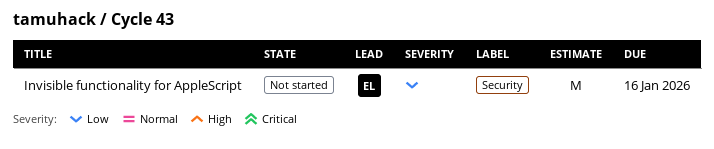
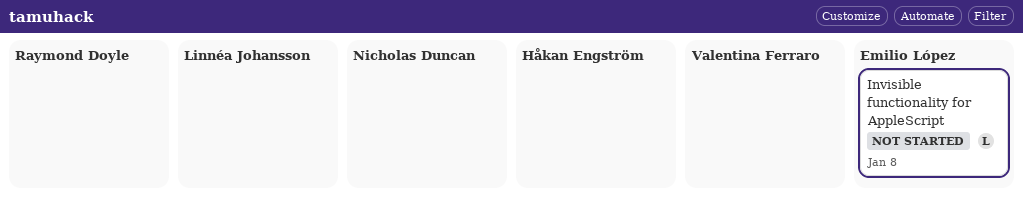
Invisible functionality for AppleScript, estimate: M -> L
Invisible functionality for AppleScript, due: Jan 16 -> Jan 8

